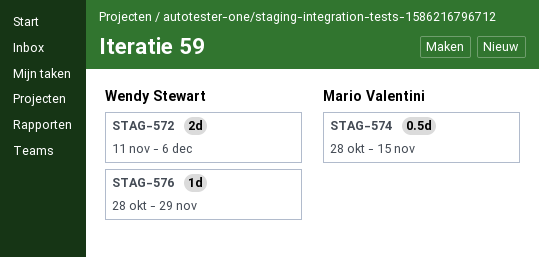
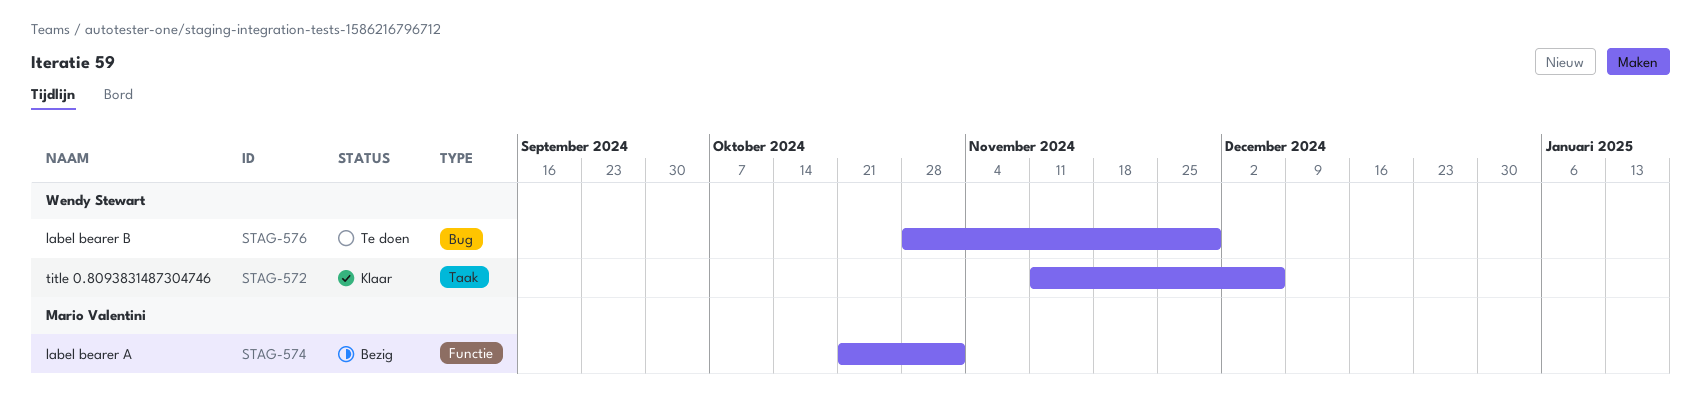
STAG-574, start: Oct 28 -> Oct 21
STAG-574, due: Nov 15 -> Nov 1

